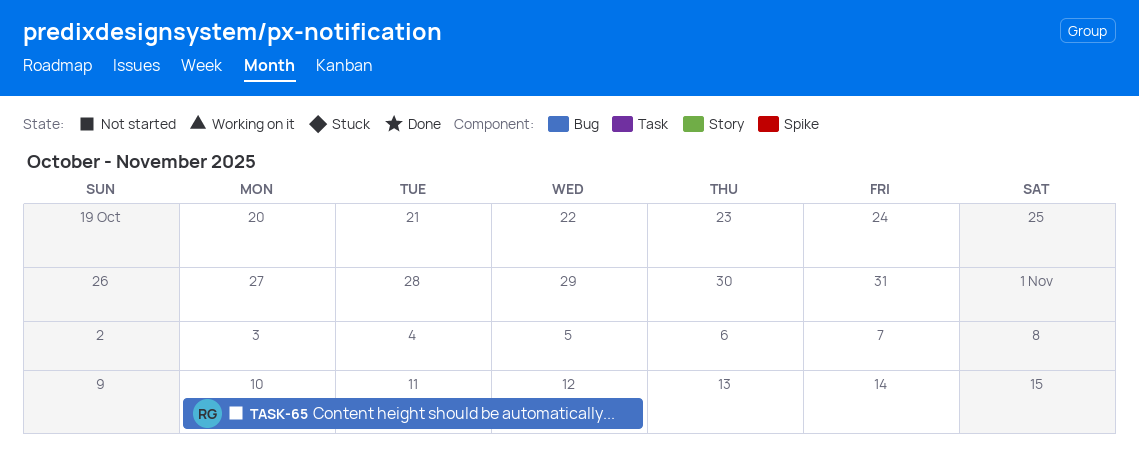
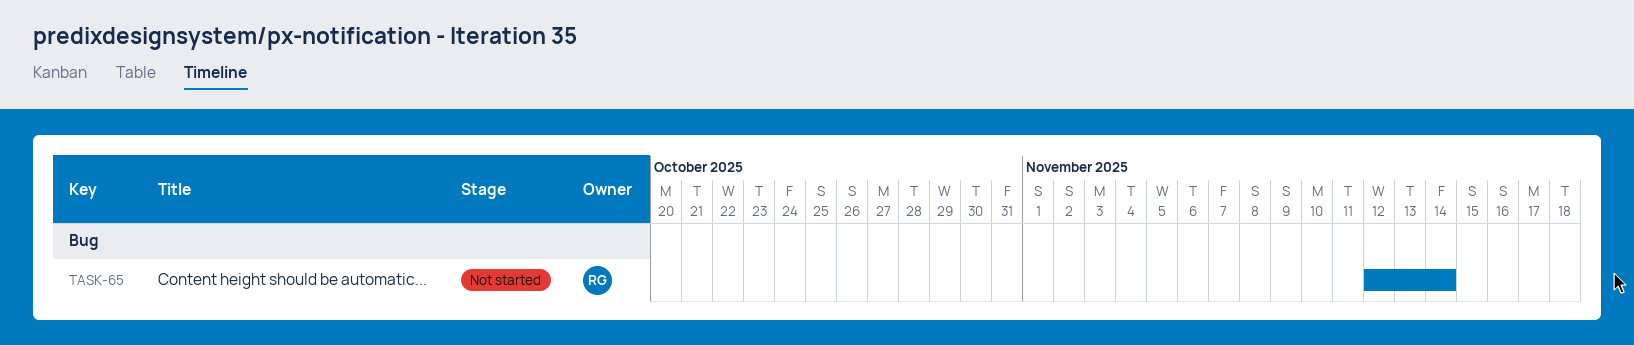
TASK-65, start: Nov 10 -> Nov 12
TASK-65, due: Nov 12 -> Nov 14

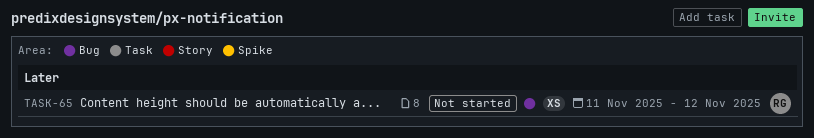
TASK-65, start: Nov 12 -> Nov 11
TASK-65, due: Nov 14 -> Nov 12

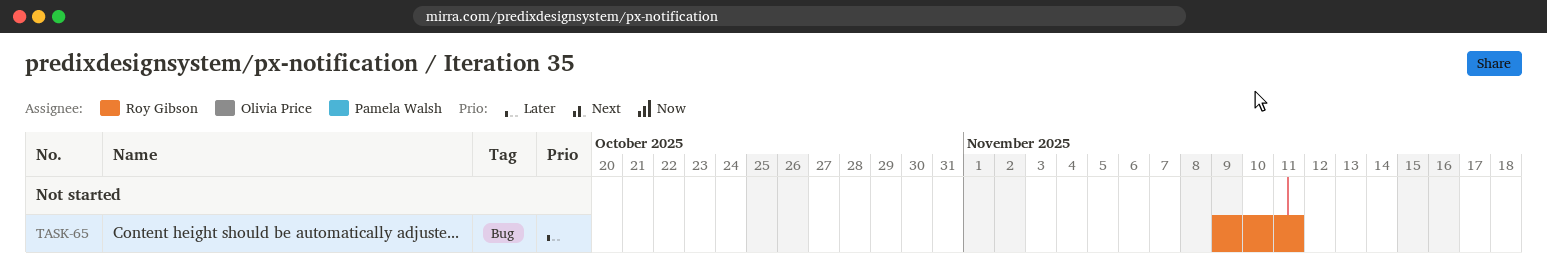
TASK-65, start: Nov 11 -> Nov 9
TASK-65, due: Nov 12 -> Nov 11

